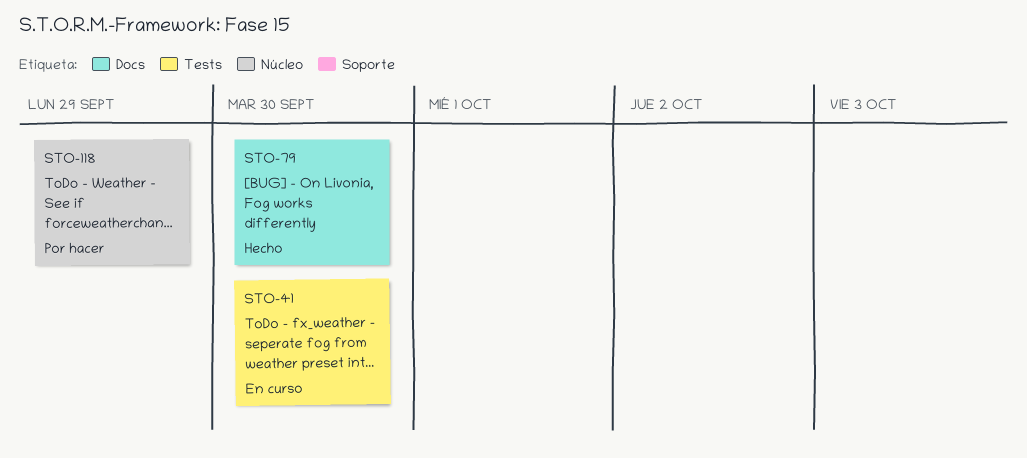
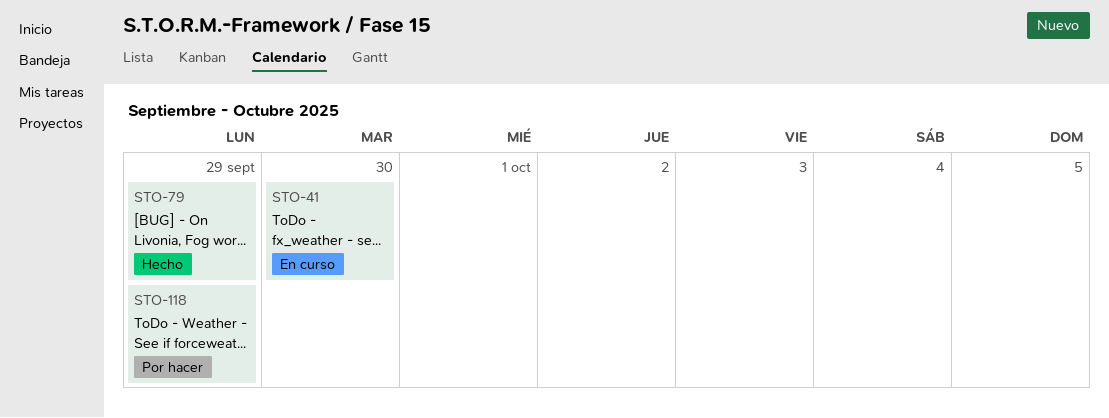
STO-79, due: Sep 30 -> Sep 29

